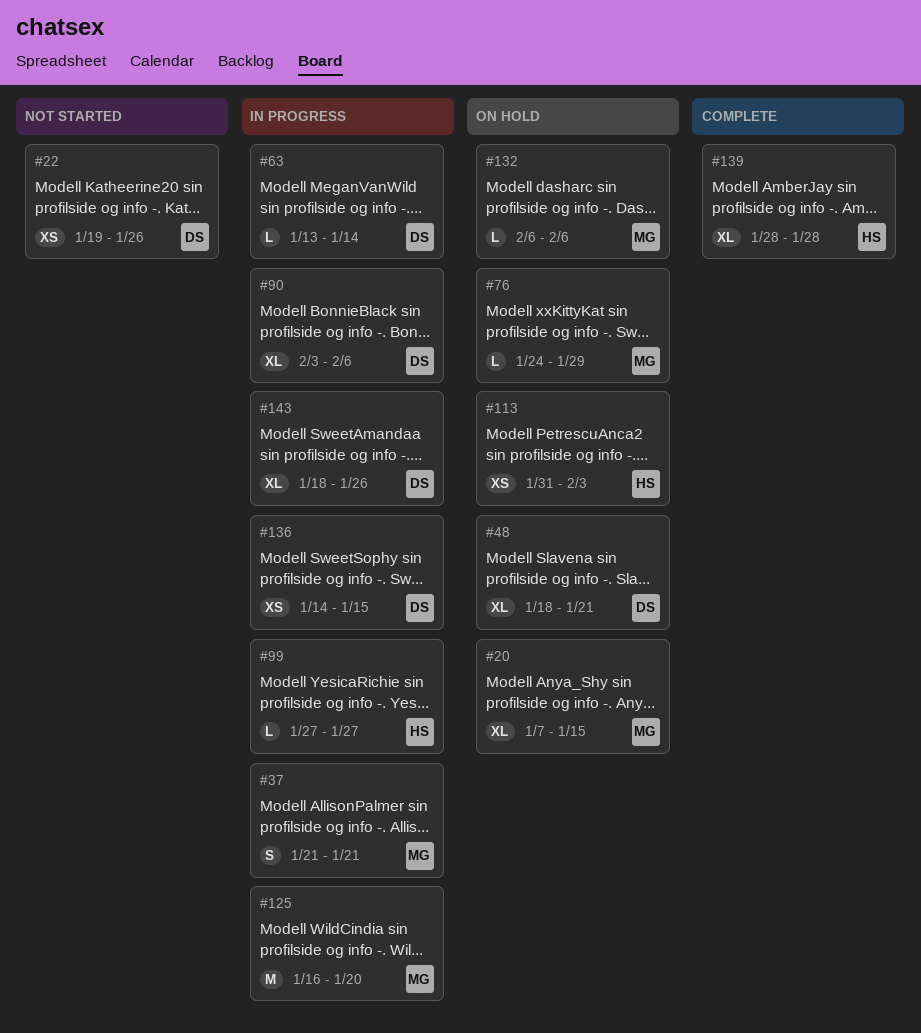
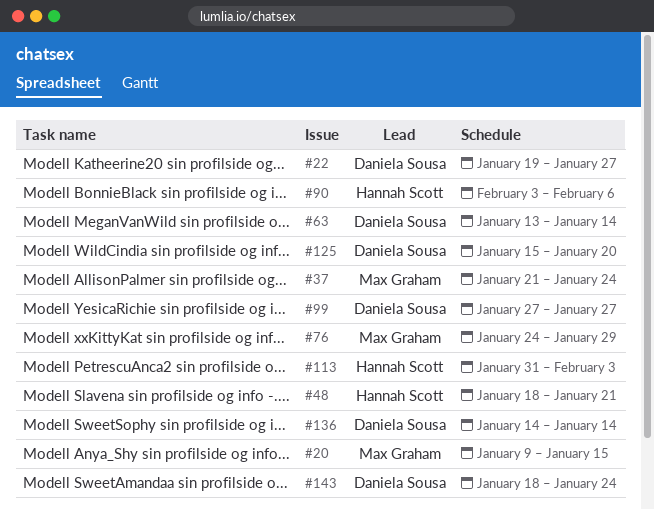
#20, start: Jan 7 -> Jan 9
#22, due: Jan 26 -> Jan 27
#37, due: Jan 21 -> Jan 24
#48, owner: Daniela Sousa -> Hannah Scott
#90, owner: Daniela Sousa -> Hannah Scott
#99, owner: Hannah Scott -> Daniela Sousa
#125, owner: Max Graham -> Daniela Sousa
#125, start: Jan 16 -> Jan 15
#132: present -> none
#136, due: Jan 15 -> Jan 14
#139: present -> none
#143, due: Jan 26 -> Jan 24

